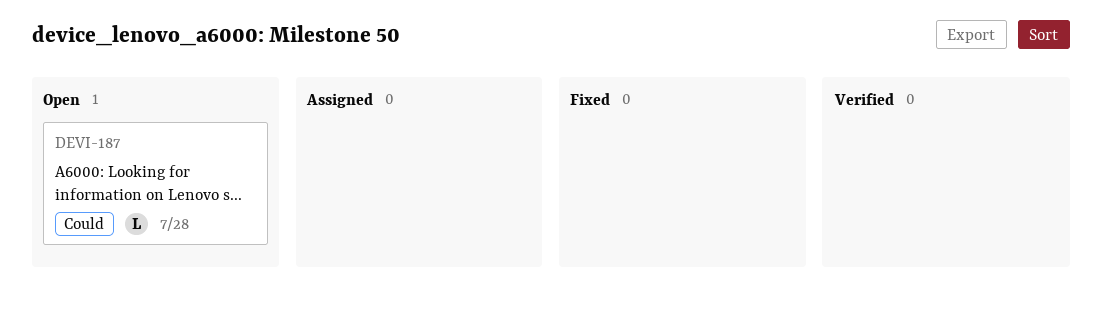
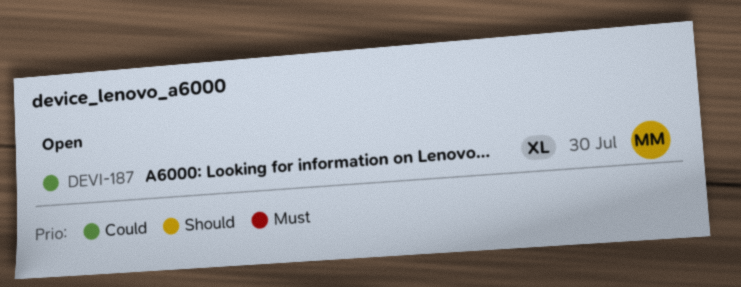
DEVI-187, estimate: L -> XL
DEVI-187, due: Jul 28 -> Jul 30

